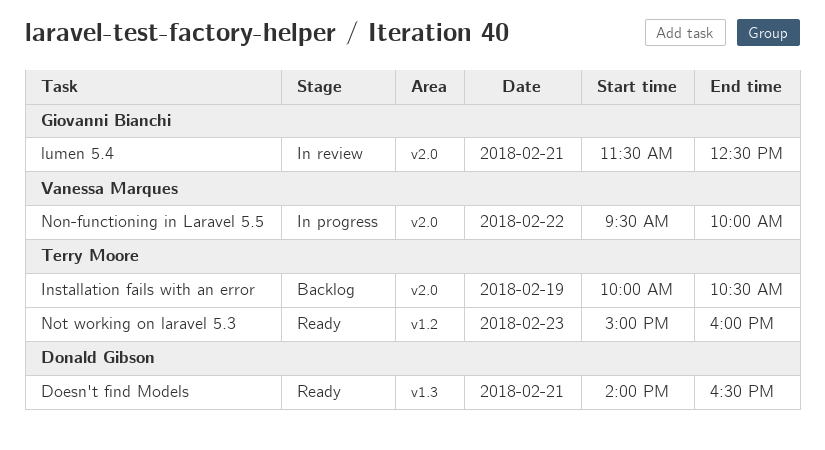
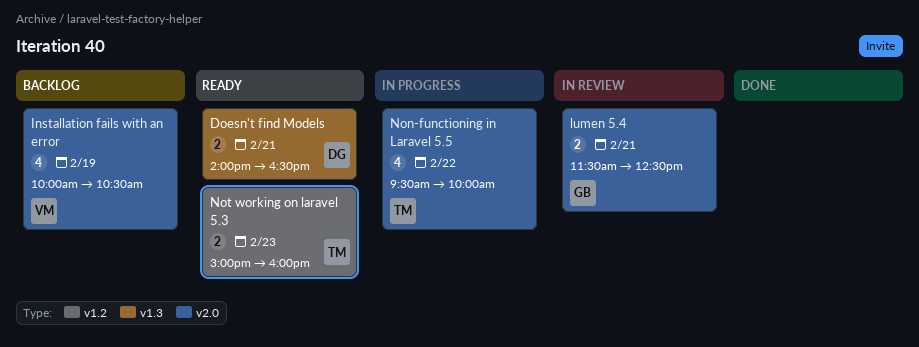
Installation fails with an error, owner: Terry Moore -> Vanessa Marques
Non-functioning in Laravel 5.5, owner: Vanessa Marques -> Terry Moore

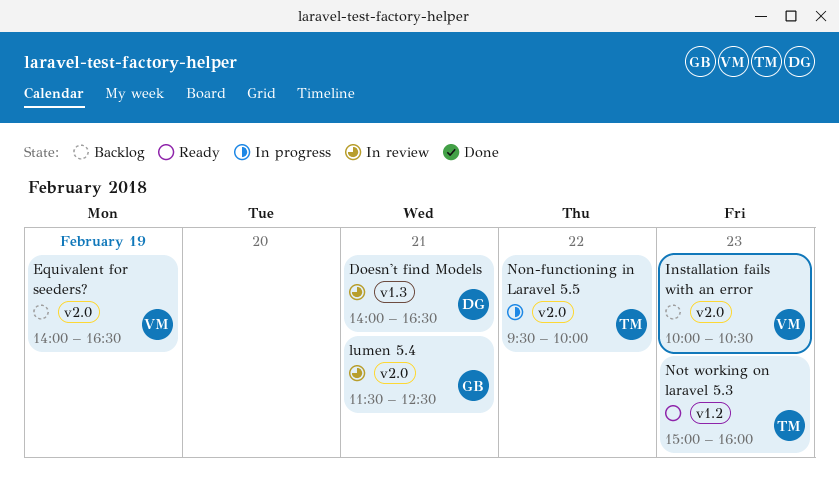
Doesn't find Models, status: Ready -> In review
Equivalent for seeders?: none -> present
Installation fails with an error, day: Feb 19 -> Feb 23

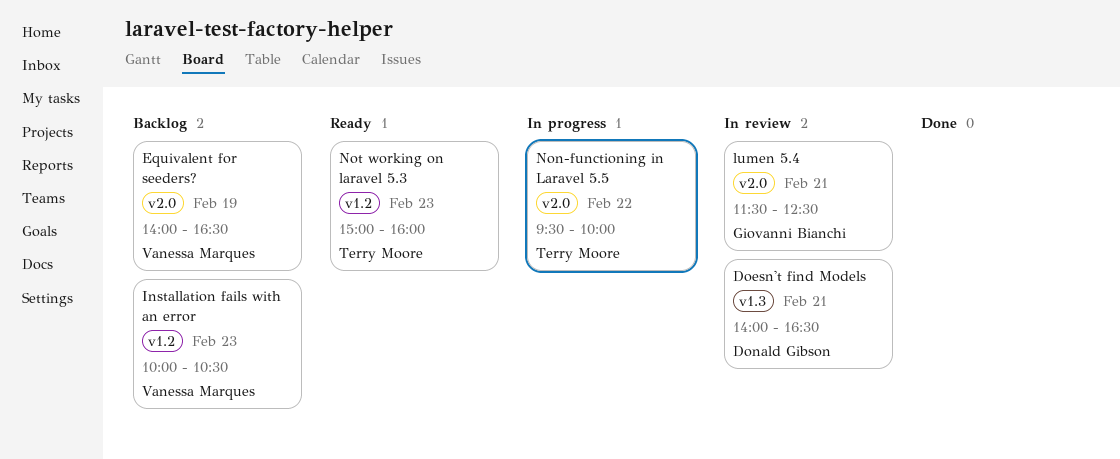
Installation fails with an error, label: v2.0 -> v1.2

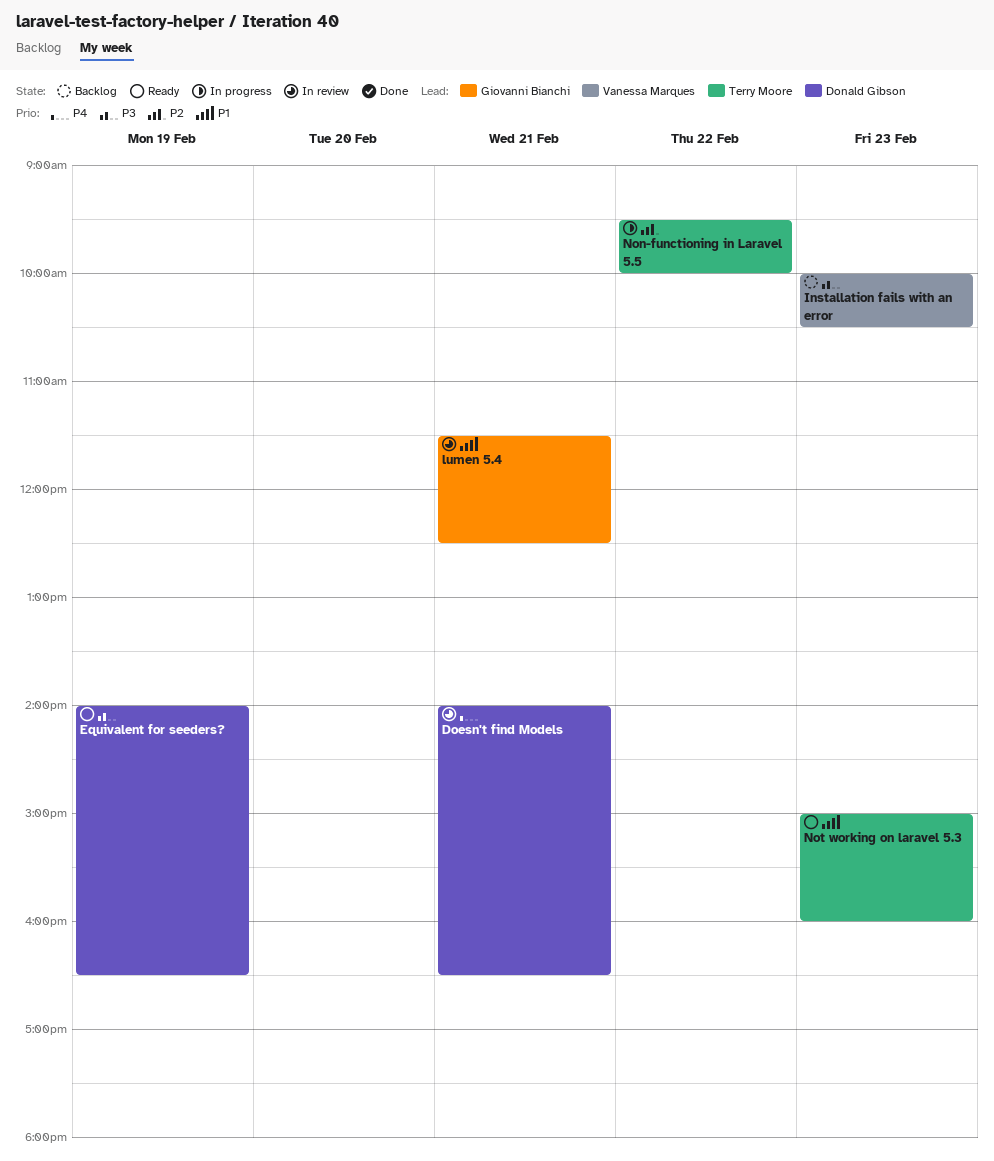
Equivalent for seeders?, status: Backlog -> Ready
Equivalent for seeders?, owner: Vanessa Marques -> Donald Gibson

